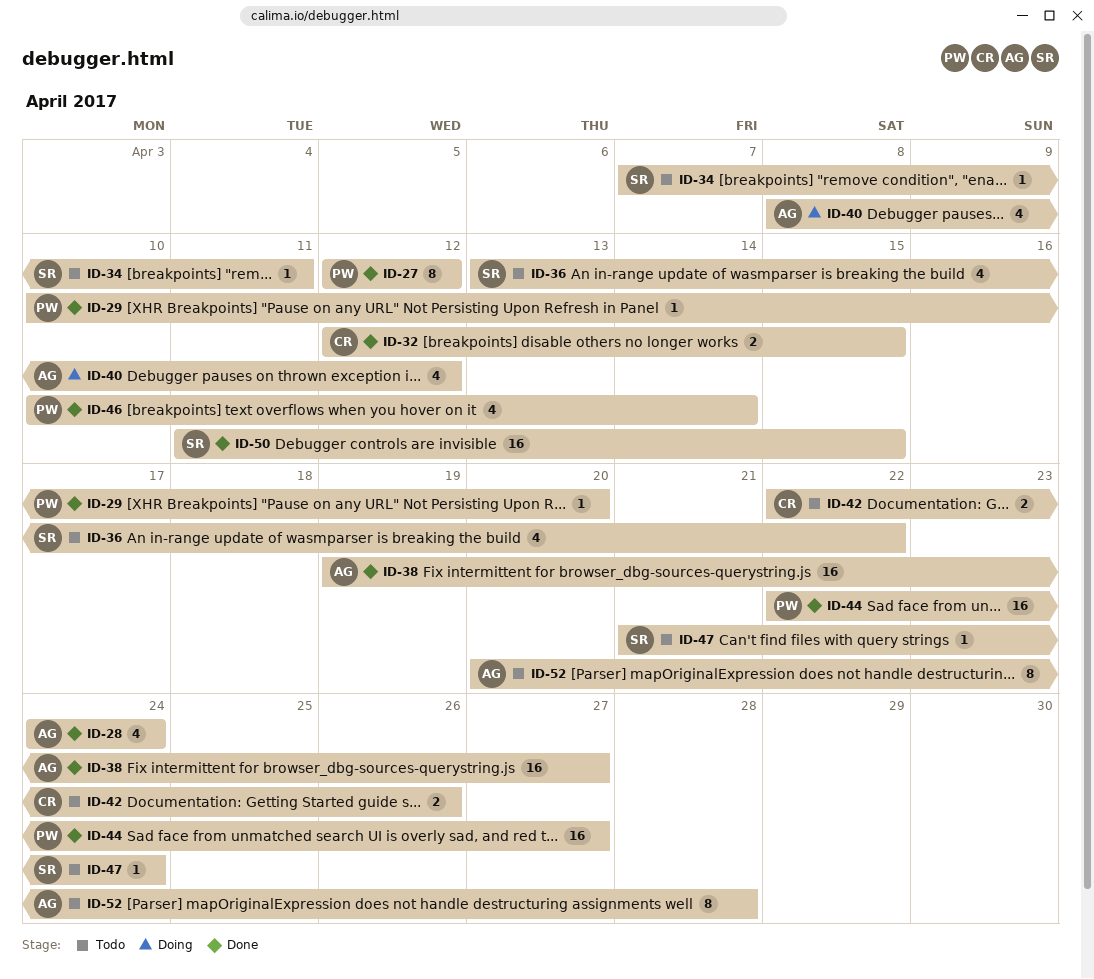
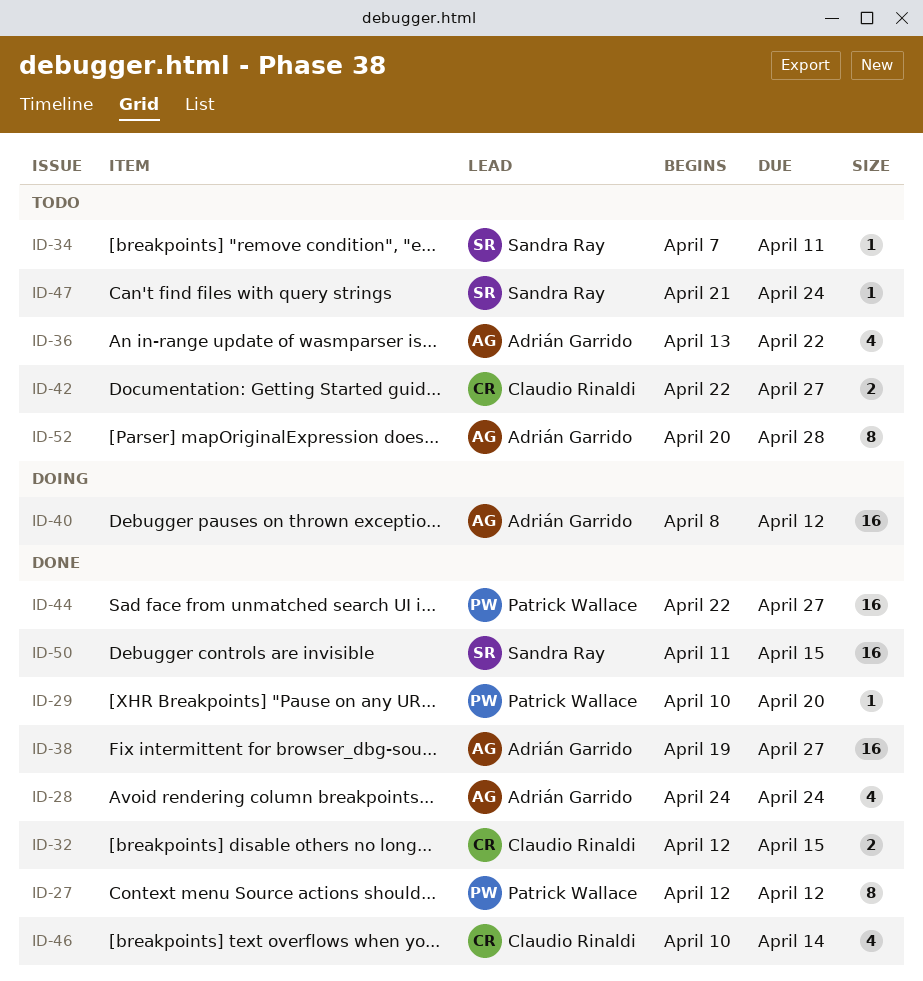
ID-36, owner: Sandra Ray -> Adrián Garrido
ID-40, estimate: 4 -> 16
ID-42, due: Apr 26 -> Apr 27
ID-46, owner: Patrick Wallace -> Claudio Rinaldi

